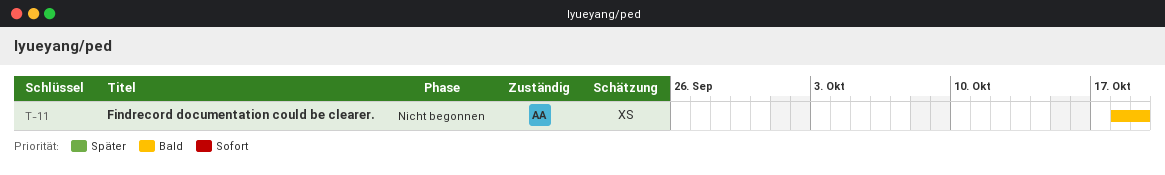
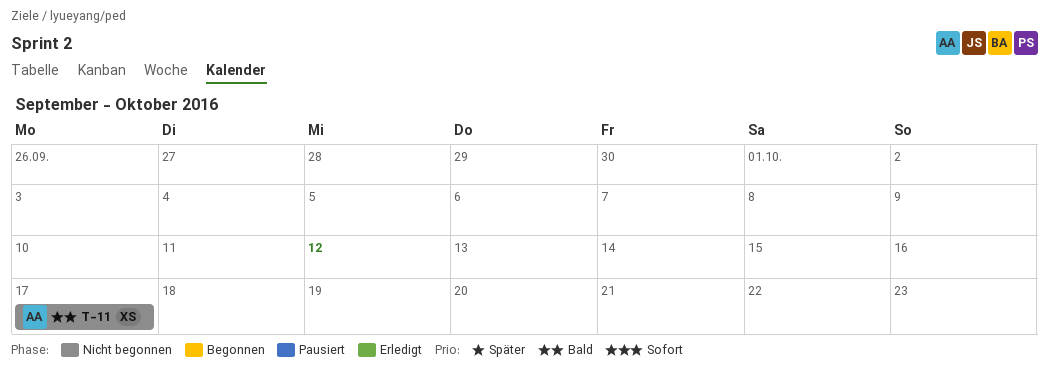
T-11, start: Oct 18 -> Oct 17
T-11, due: Oct 19 -> Oct 17

